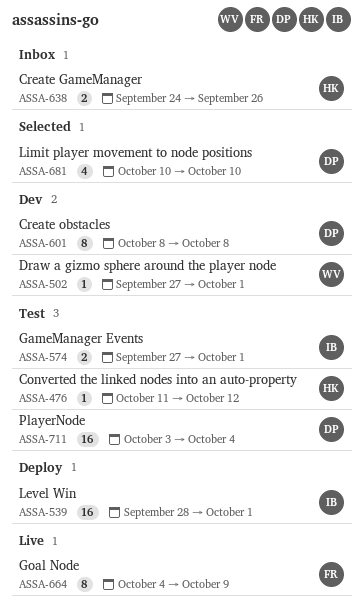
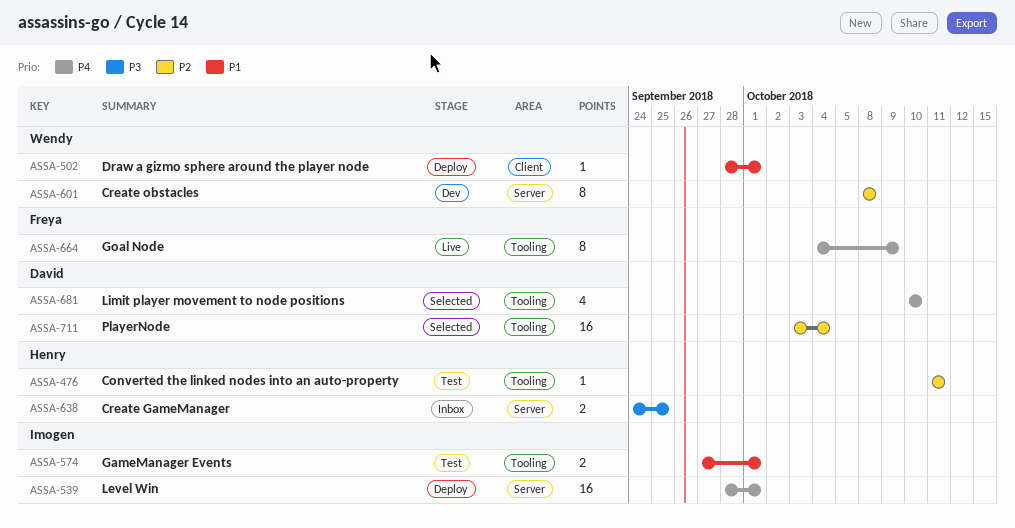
ASSA-476, due: Oct 12 -> Oct 11
ASSA-502, status: Dev -> Deploy
ASSA-502, start: Sep 27 -> Sep 28
ASSA-601, owner: David -> Wendy
ASSA-638, due: Sep 26 -> Sep 25
ASSA-711, status: Test -> Selected

